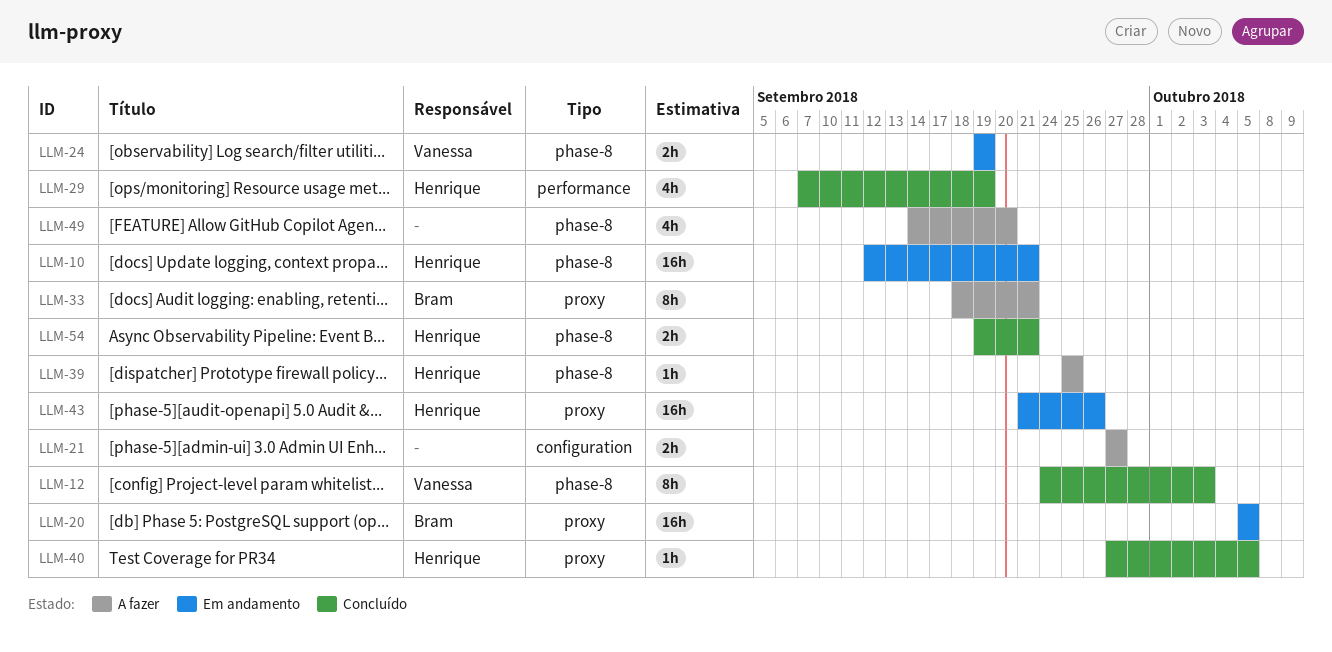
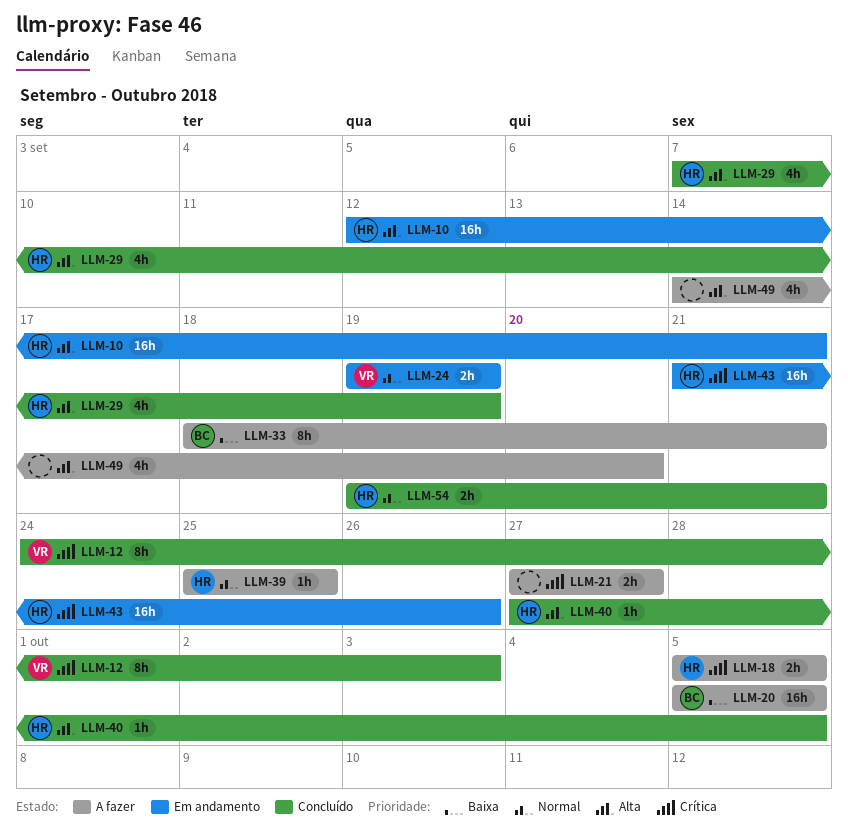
LLM-18: none -> present
LLM-20, status: Em andamento -> A fazer

